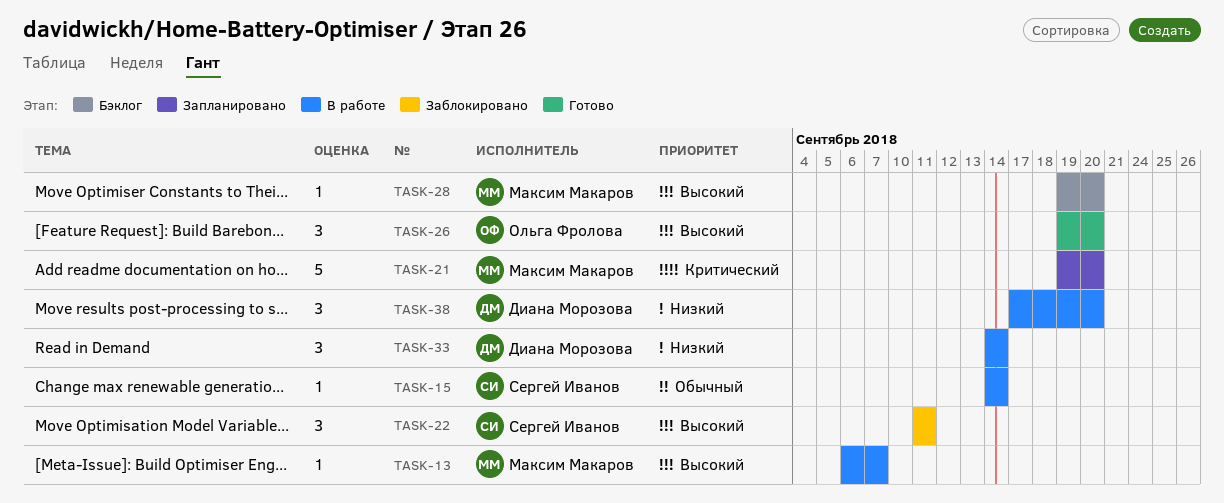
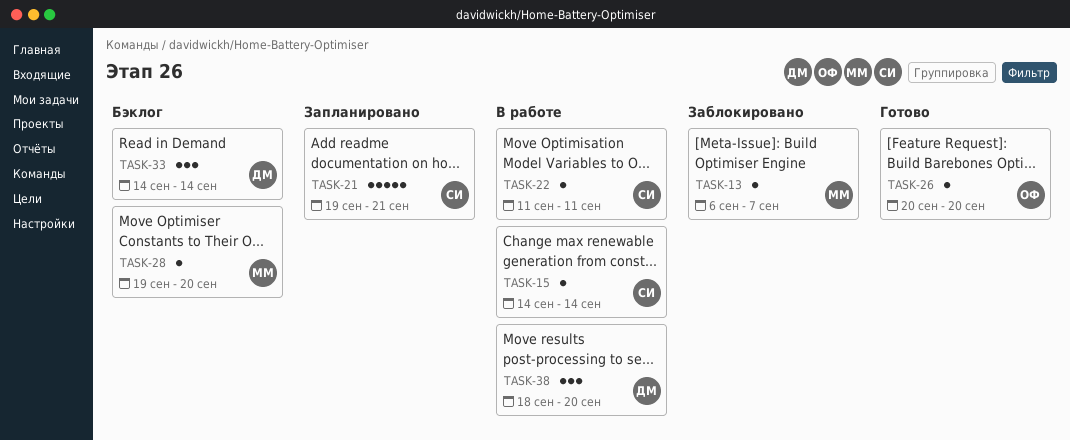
TASK-13, status: В работе -> Заблокировано
TASK-21, owner: Максим Макаров -> Сергей Иванов
TASK-21, due: Sep 20 -> Sep 21
TASK-22, status: Заблокировано -> В работе
TASK-22, estimate: 3 -> 1
TASK-26, estimate: 3 -> 1
TASK-26, start: Sep 19 -> Sep 20
TASK-33, status: В работе -> Бэклог
TASK-38, start: Sep 17 -> Sep 18

